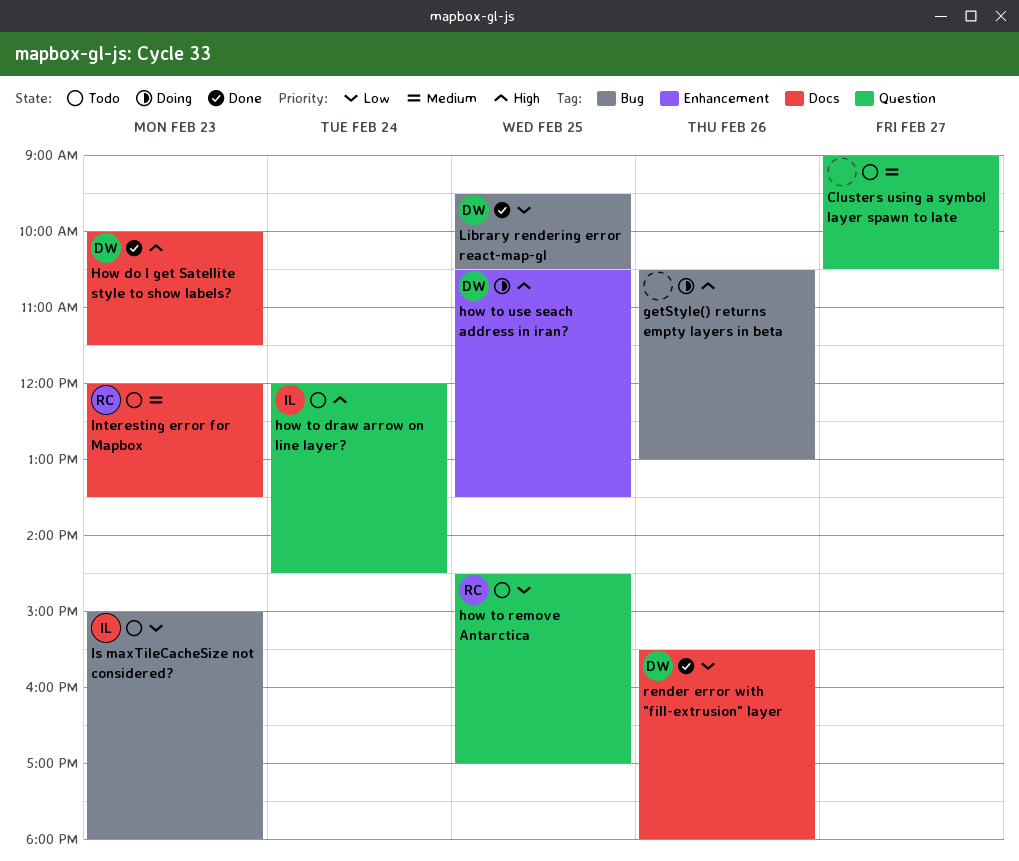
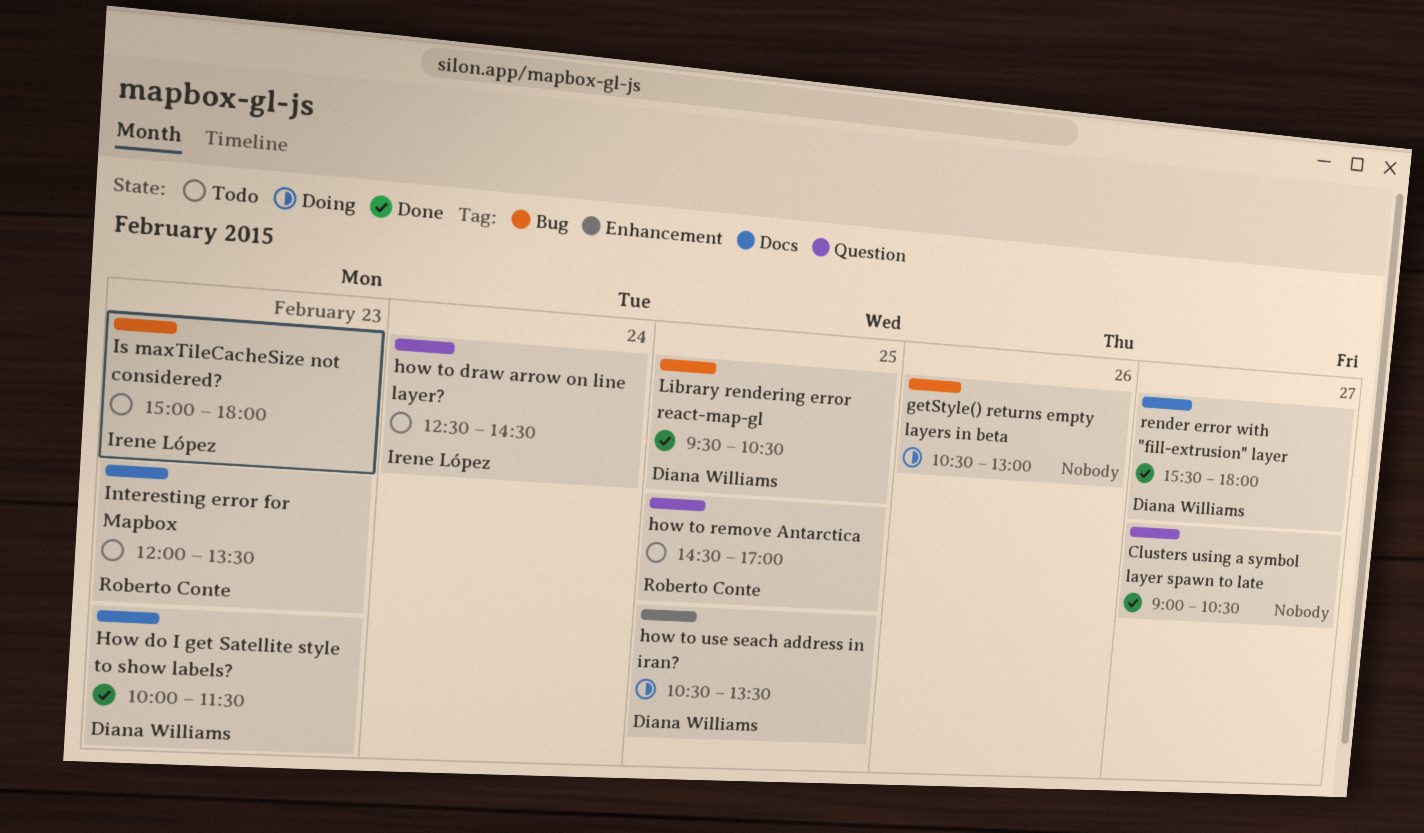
Clusters using a symbol layer spawn to late, status: Todo -> Done
how to draw arrow on line layer?, begins: 12:00 -> 12:30
render error with "fill-extrusion" layer, day: Feb 26 -> Feb 27

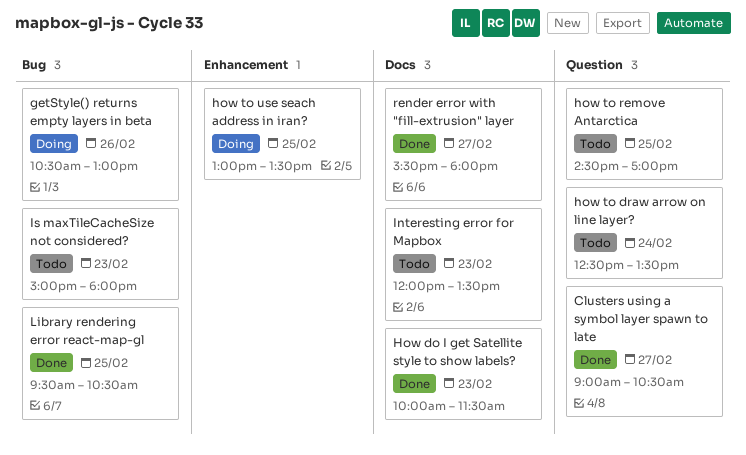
how to draw arrow on line layer?, ends: 14:30 -> 13:30
how to use seach address in iran?, begins: 10:30 -> 13:00

